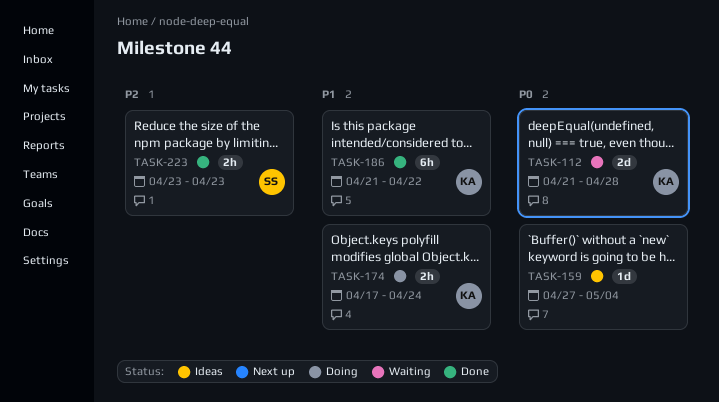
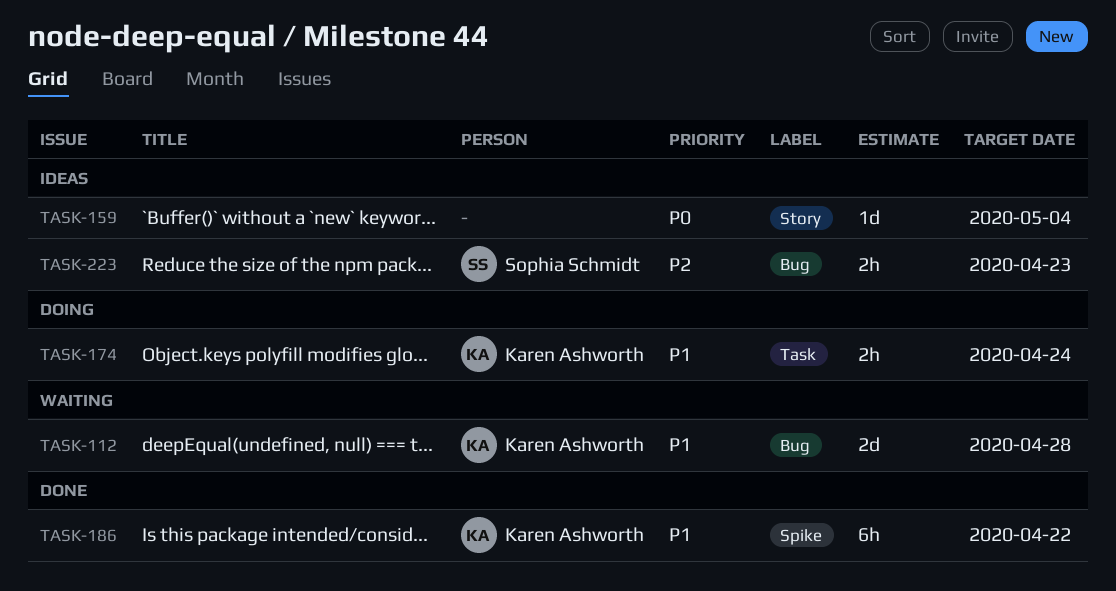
TASK-112, priority: P0 -> P1
TASK-223, status: Done -> Ideas

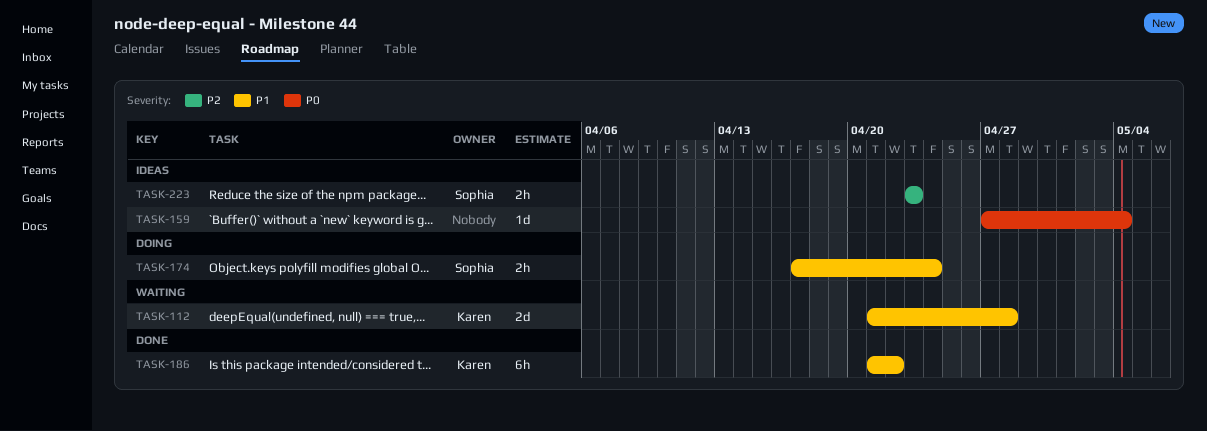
TASK-174, owner: Karen Ashworth -> Sophia Schmidt

